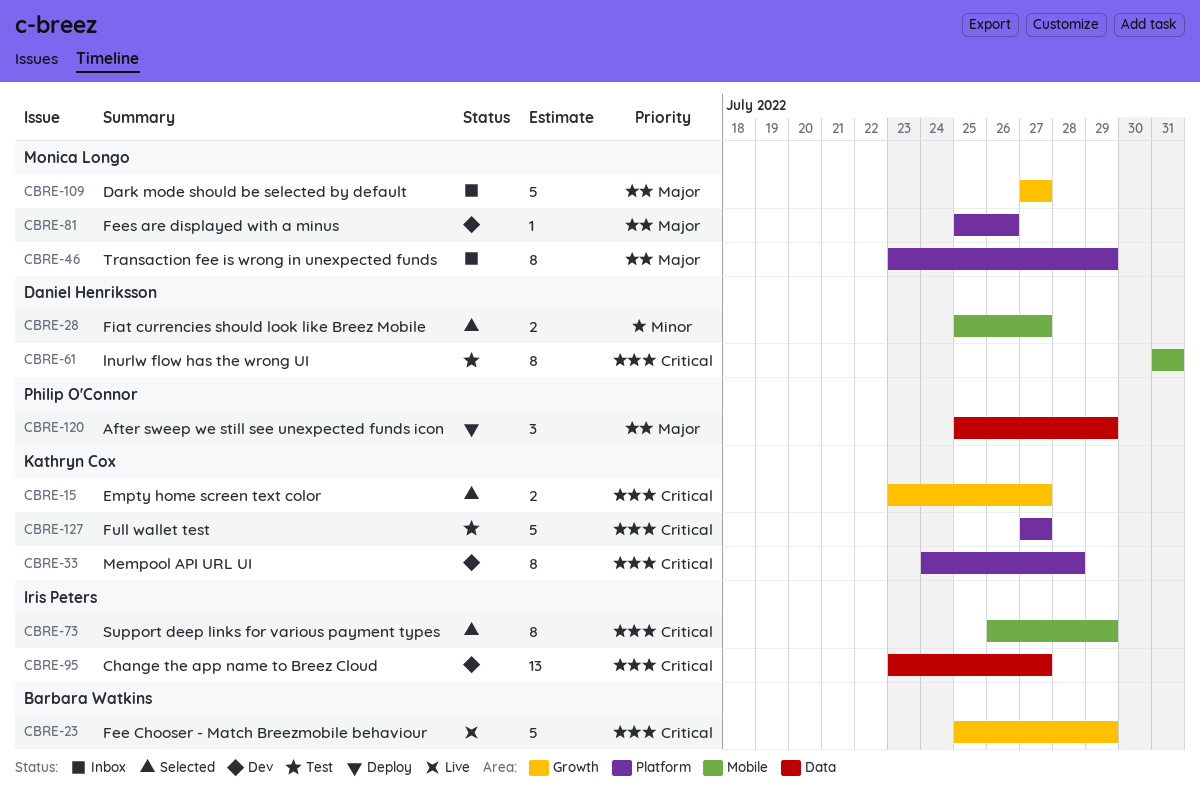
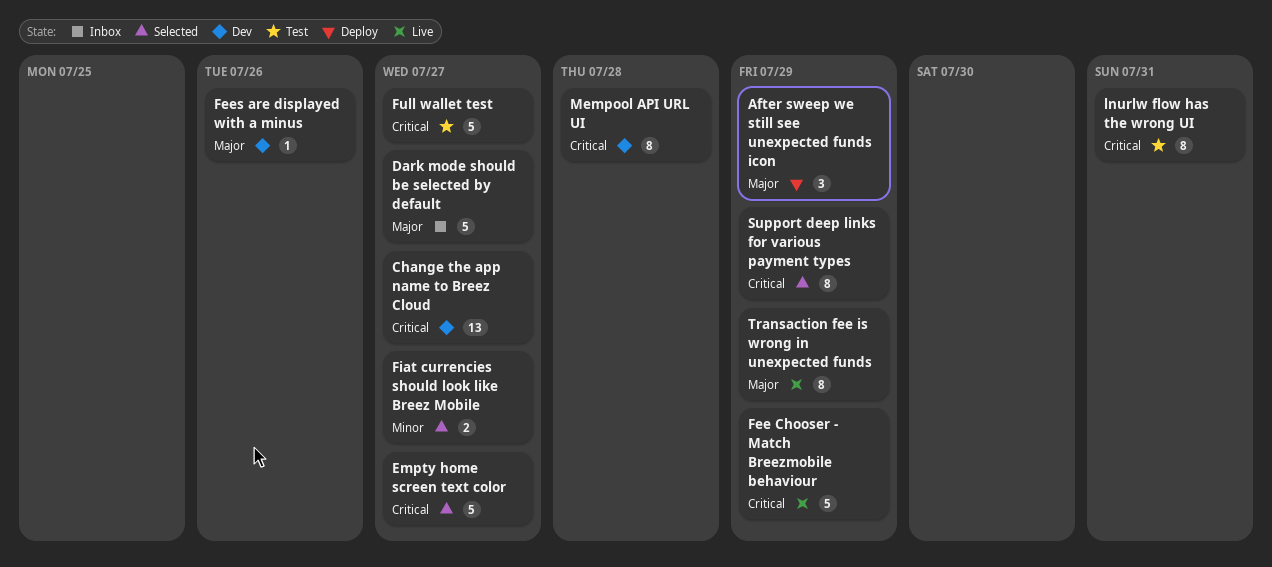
Empty home screen text color, estimate: 2 -> 5
Transaction fee is wrong in unexpected funds, status: Inbox -> Live

